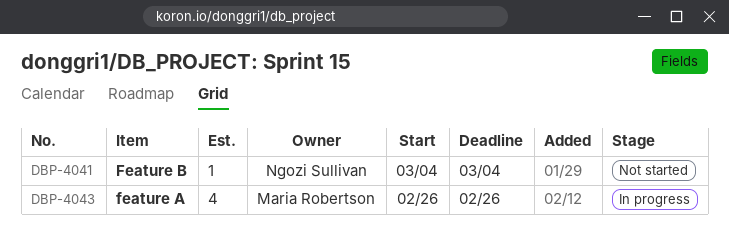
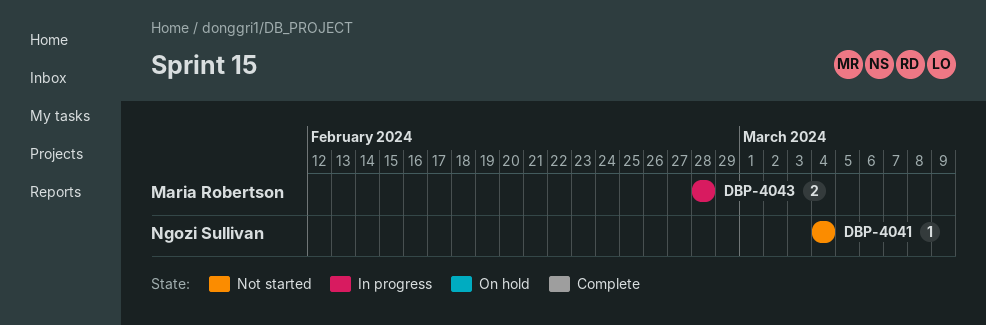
DBP-4043, estimate: 4 -> 2
DBP-4043, start: Feb 26 -> Feb 28
DBP-4043, due: Feb 26 -> Feb 28

